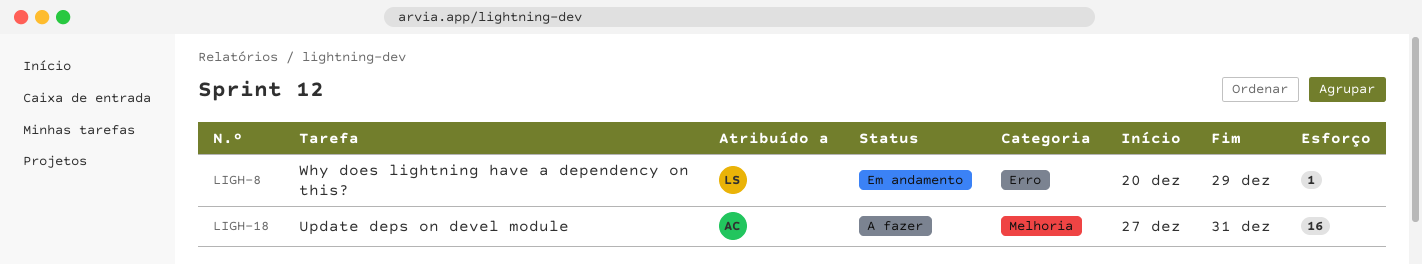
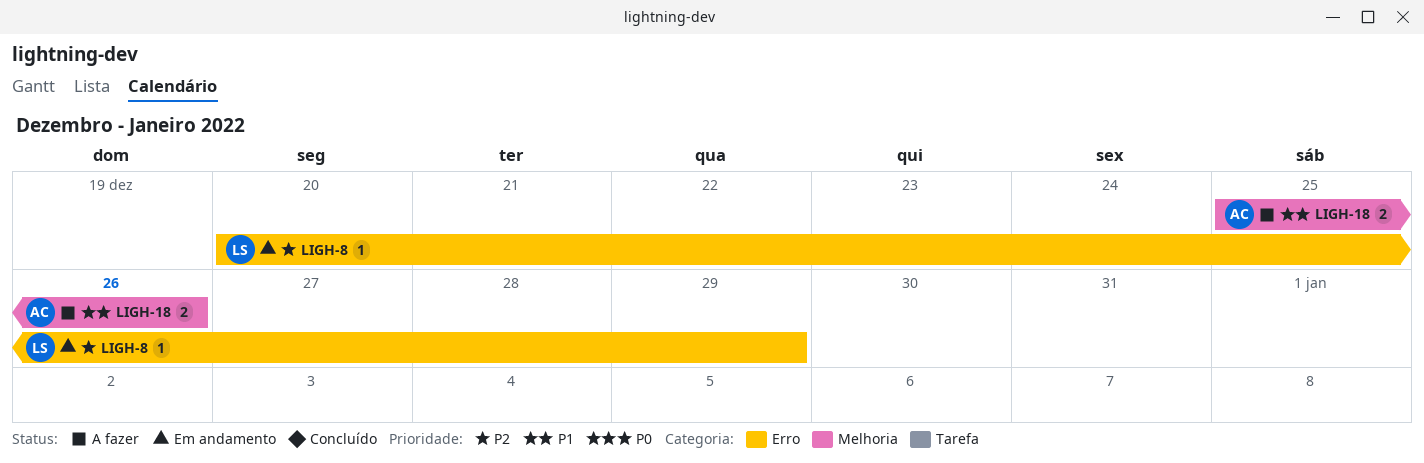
LIGH-18, estimate: 16 -> 2
LIGH-18, start: Dec 27 -> Dec 25
LIGH-18, due: Dec 31 -> Dec 26

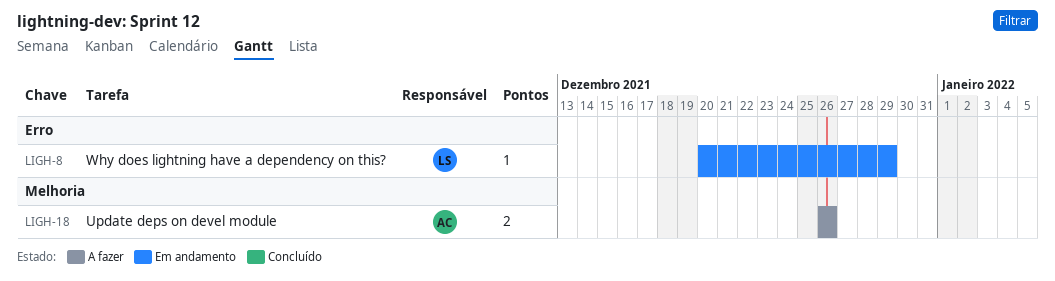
LIGH-18, start: Dec 25 -> Dec 26

